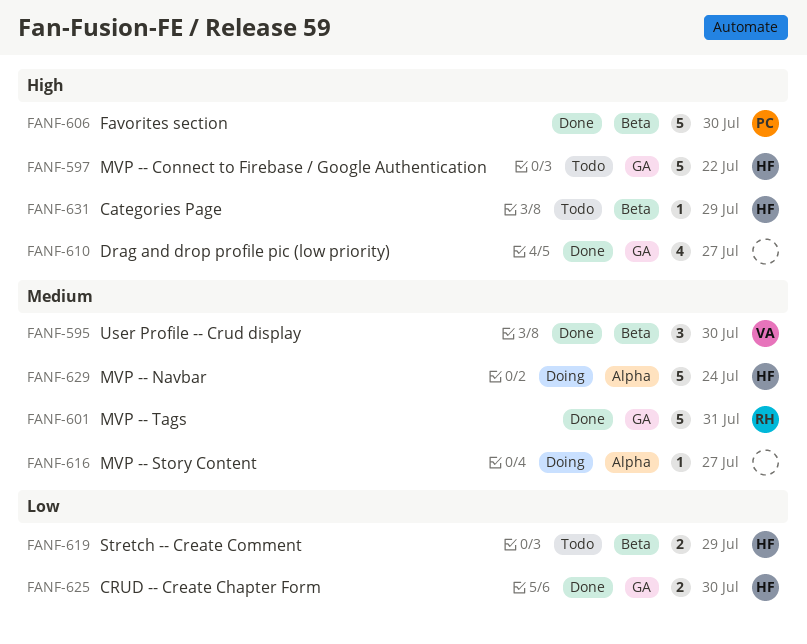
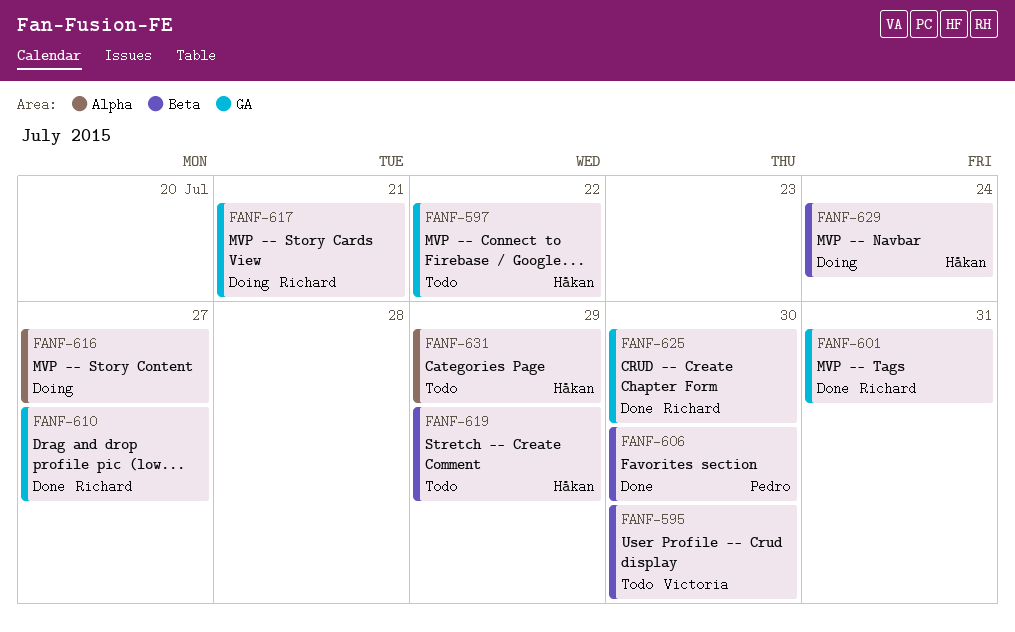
FANF-595, status: Done -> Todo
FANF-610, owner: none -> Richard
FANF-617: none -> present
FANF-625, owner: Håkan -> Richard
FANF-629, label: Alpha -> Beta
FANF-631, label: Beta -> Alpha

